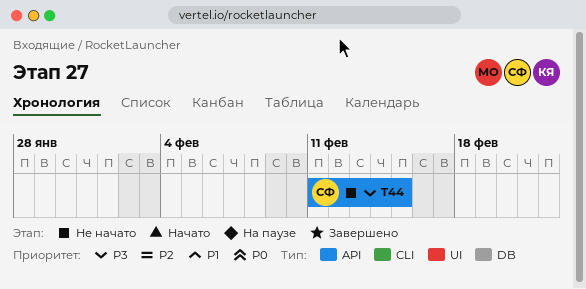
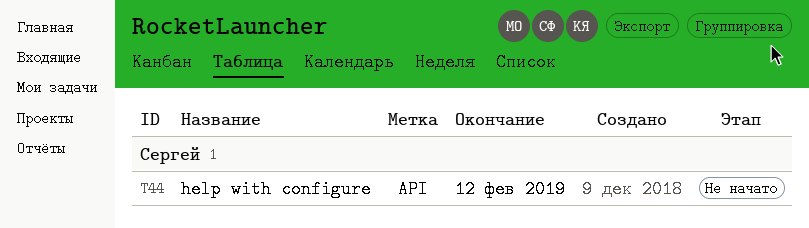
T44, due: Feb 15 -> Feb 12

